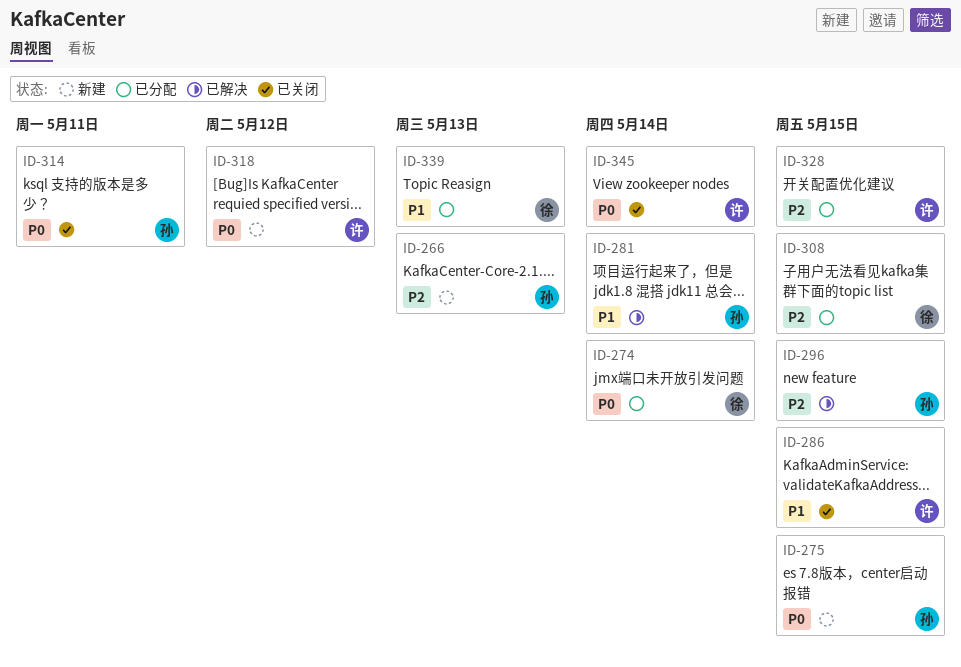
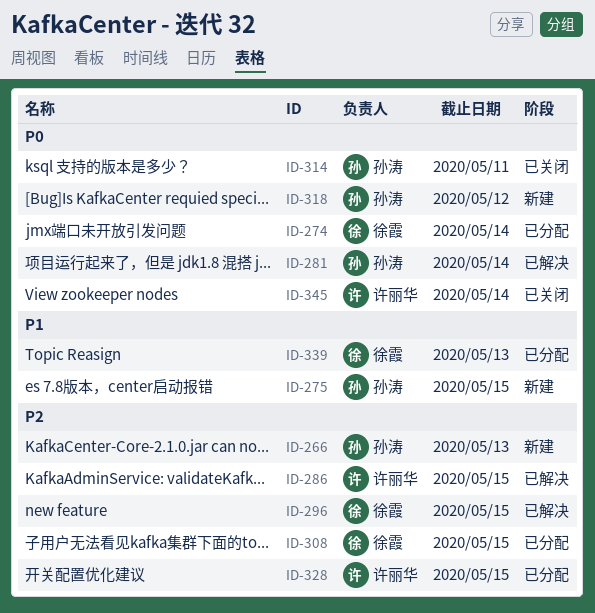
ID-275, priority: P0 -> P1
ID-281, priority: P1 -> P0
ID-286, status: 已关闭 -> 已解决
ID-286, priority: P1 -> P2
ID-296, owner: 孙涛 -> 徐霞
ID-318, owner: 许丽华 -> 孙涛

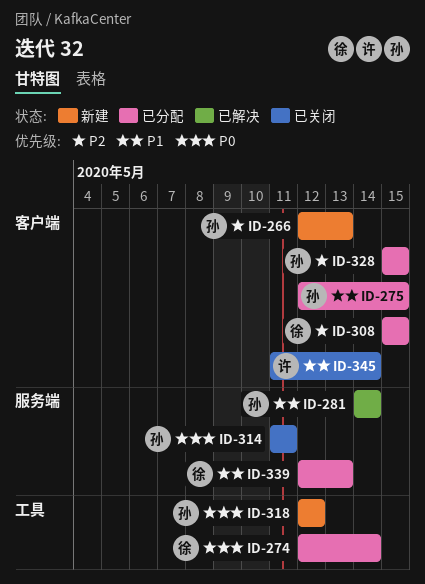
ID-275, status: 新建 -> 已分配
ID-281, priority: P0 -> P1
ID-286: present -> none
ID-296: present -> none
ID-328, owner: 许丽华 -> 孙涛
ID-345, priority: P0 -> P1

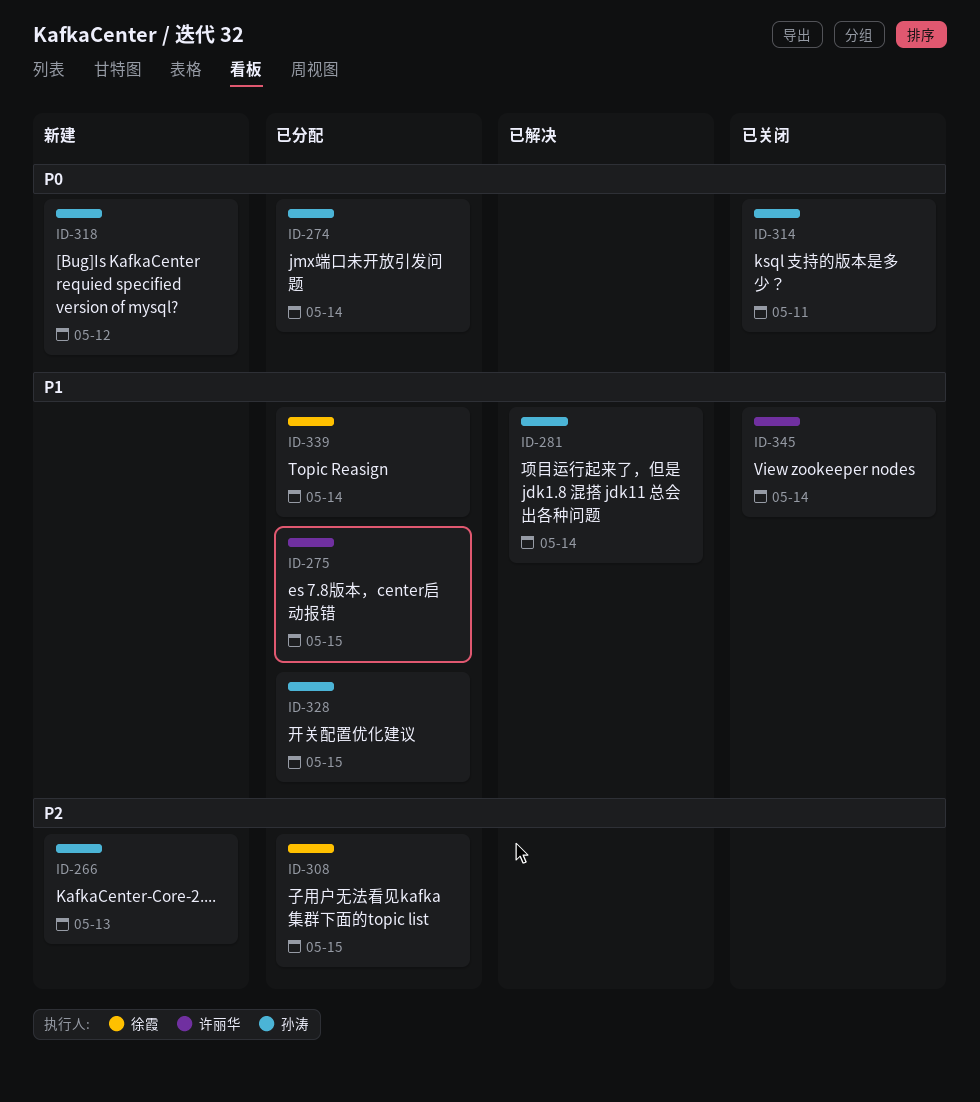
ID-274, owner: 徐霞 -> 孙涛
ID-275, owner: 孙涛 -> 许丽华
ID-328, priority: P2 -> P1
ID-339, due: May 13 -> May 14

